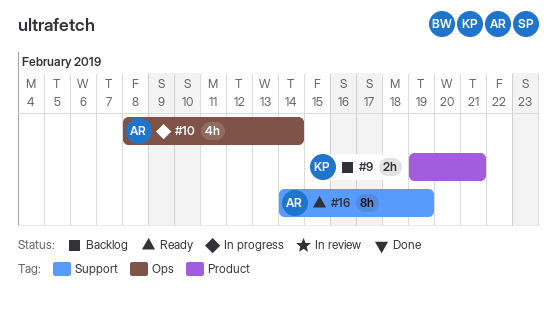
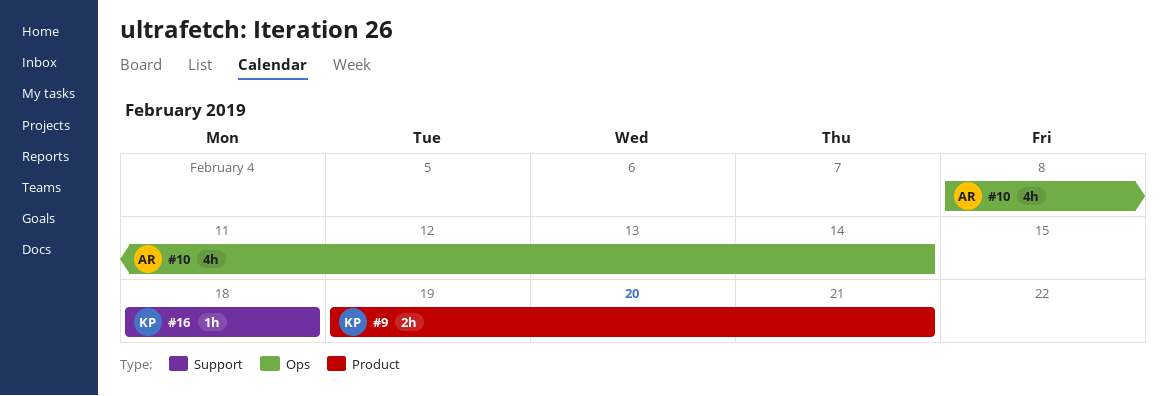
#16, owner: AR -> KP
#16, estimate: 8h -> 1h
#16, start: Feb 14 -> Feb 18
#16, due: Feb 19 -> Feb 18

